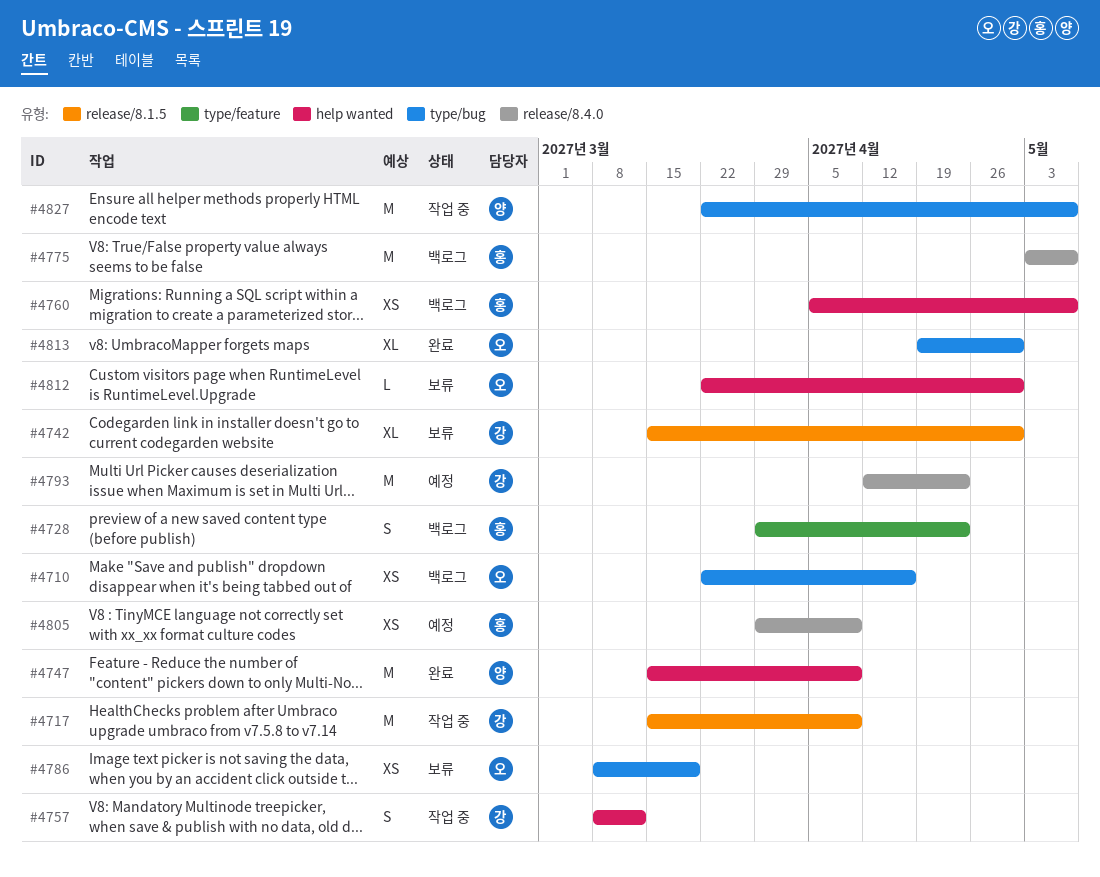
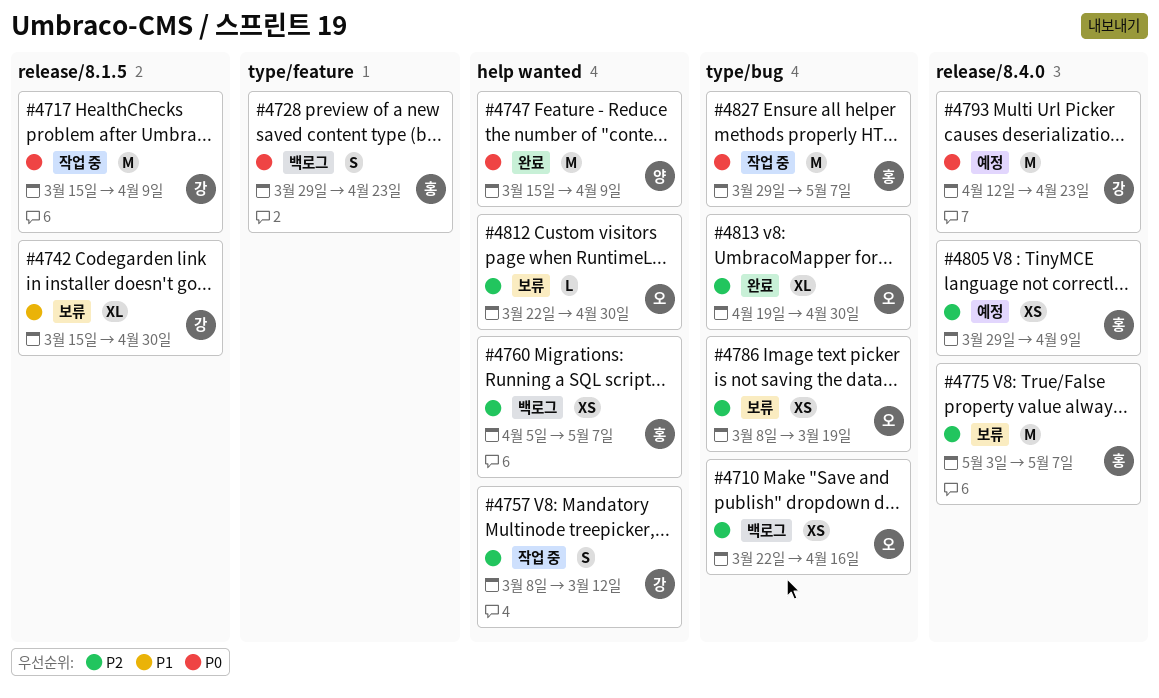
#4775, status: 백로그 -> 보류
#4827, owner: 양 -> 홍
#4827, start: Mar 22 -> Mar 29

